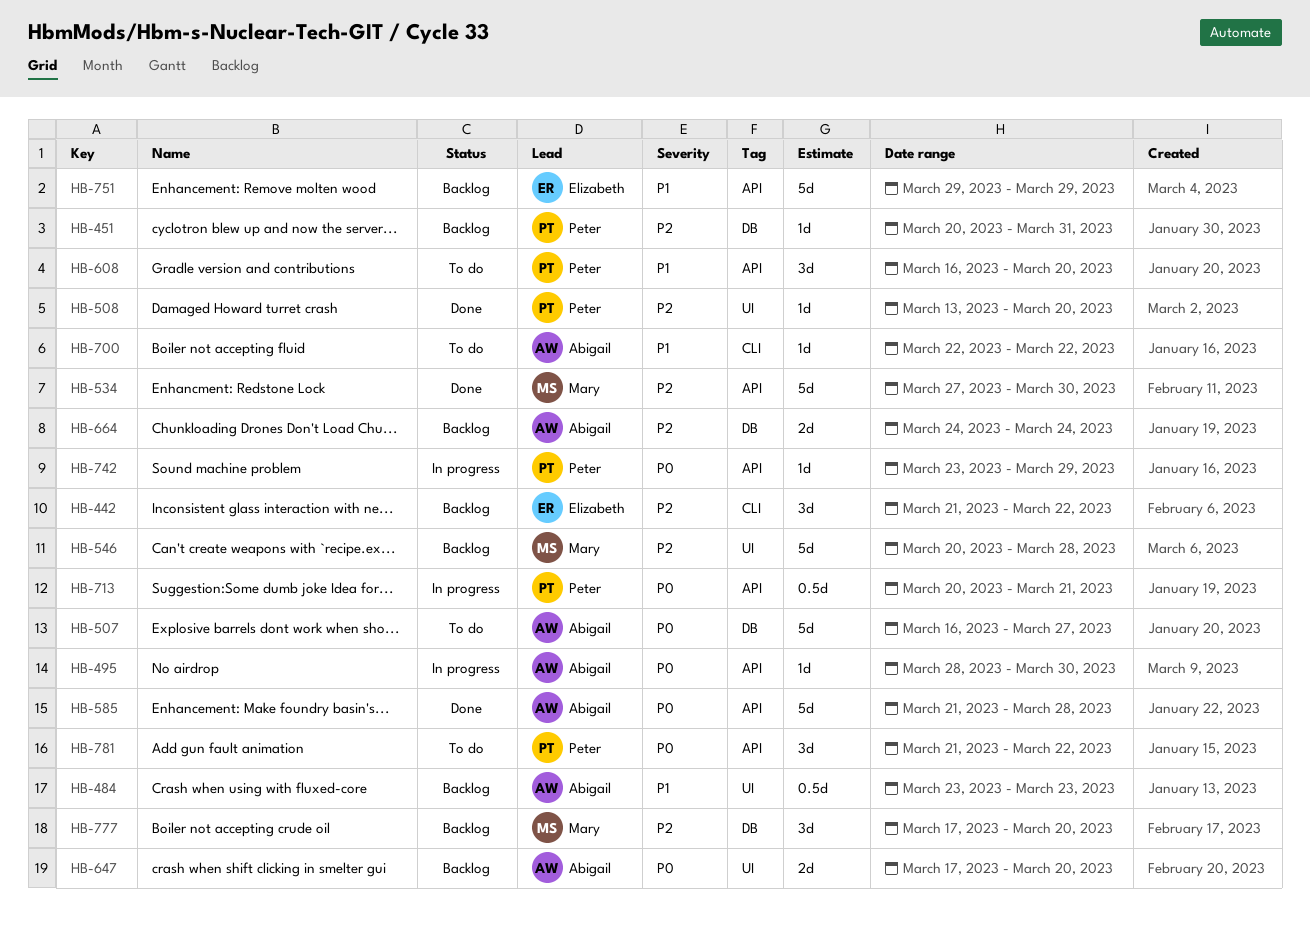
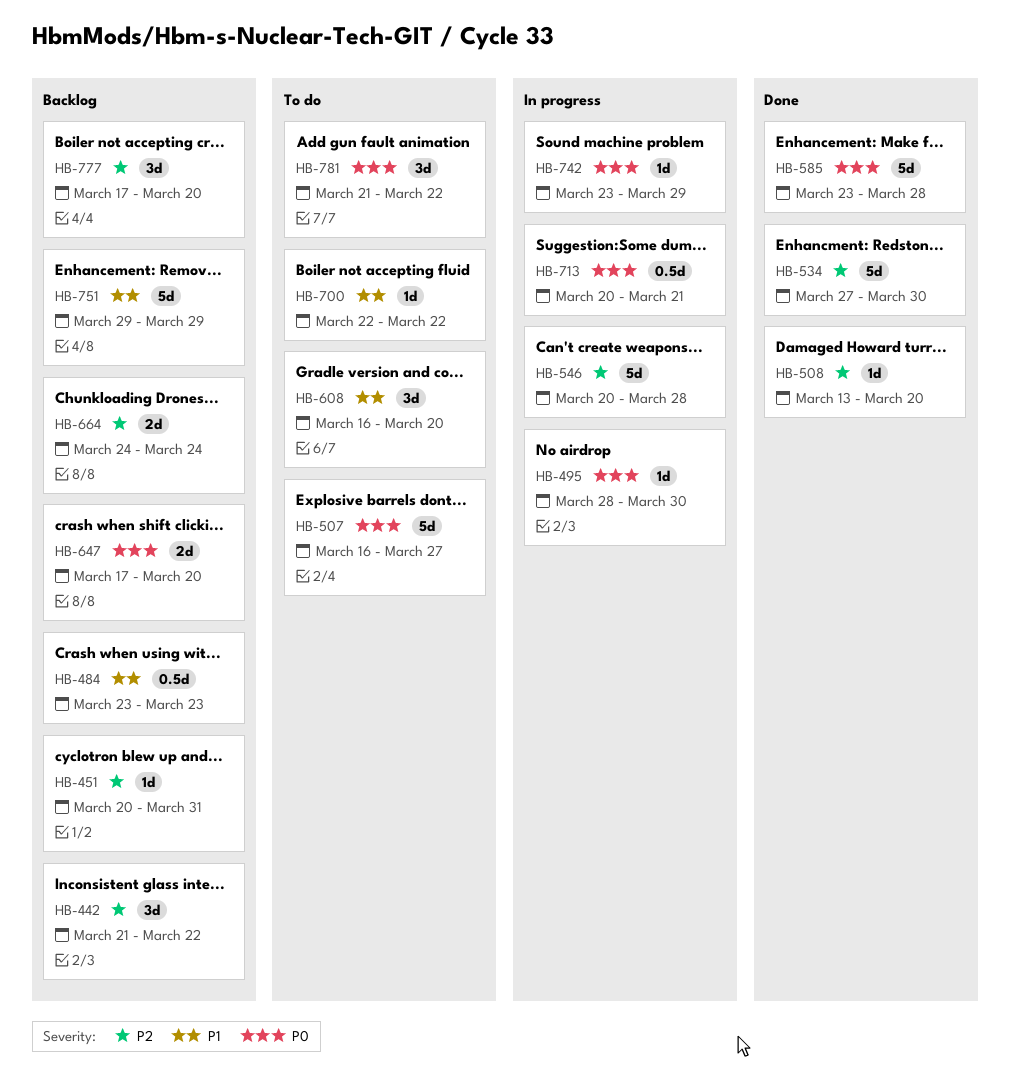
HB-546, status: Backlog -> In progress
HB-585, start: Mar 21 -> Mar 23

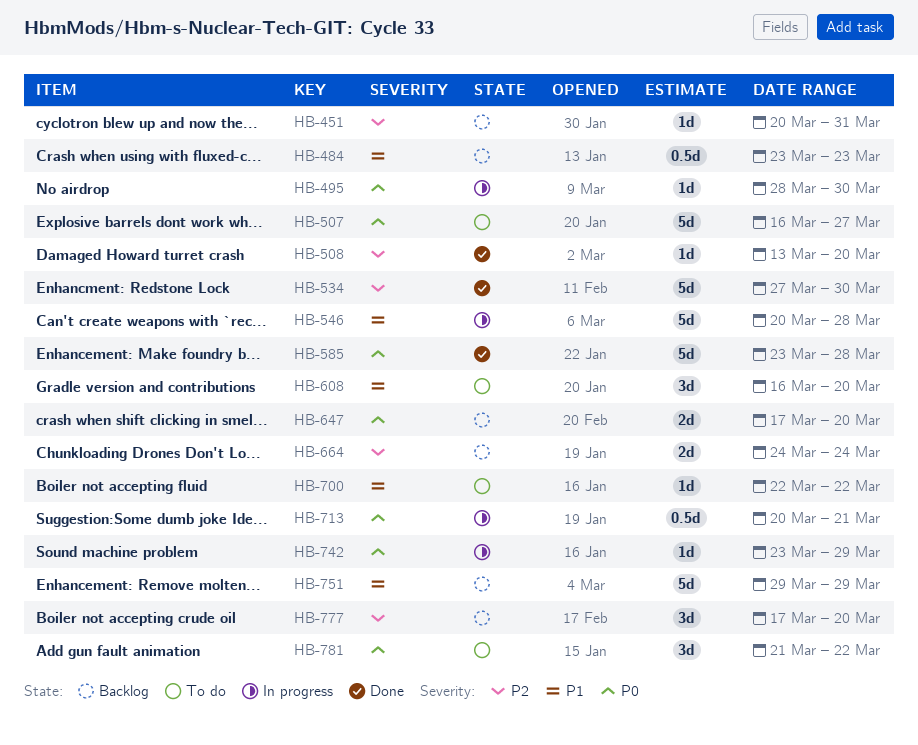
HB-442: present -> none
HB-546, priority: P2 -> P1

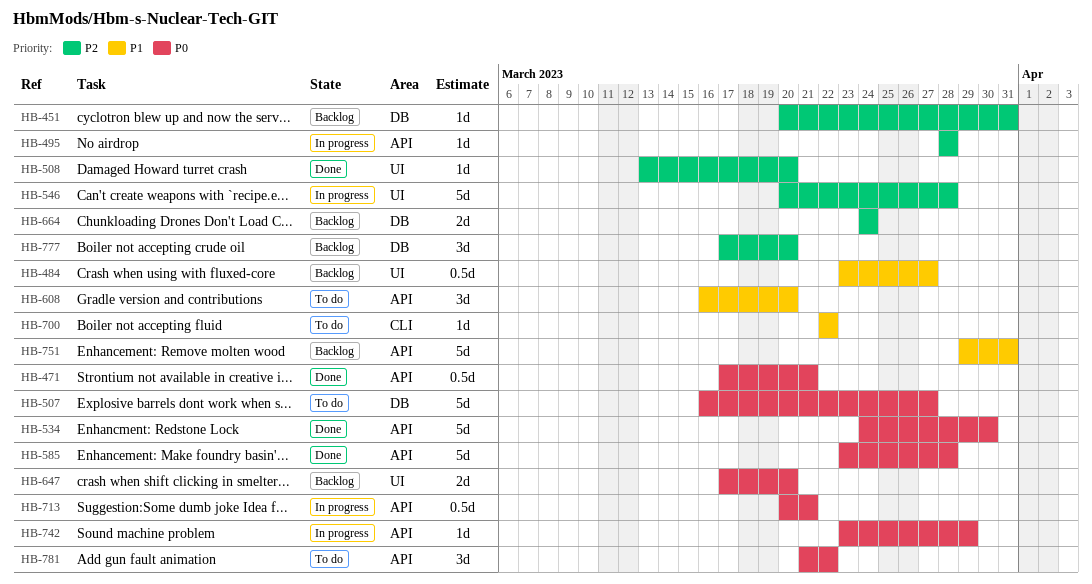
HB-471: none -> present
HB-484, due: Mar 23 -> Mar 27
HB-495, priority: P0 -> P2
HB-495, due: Mar 30 -> Mar 28
HB-534, priority: P2 -> P0
HB-534, start: Mar 27 -> Mar 24
HB-546, priority: P1 -> P2
HB-751, due: Mar 29 -> Mar 31

